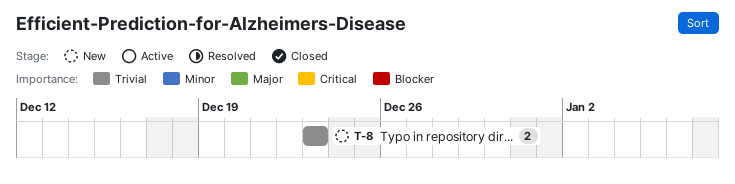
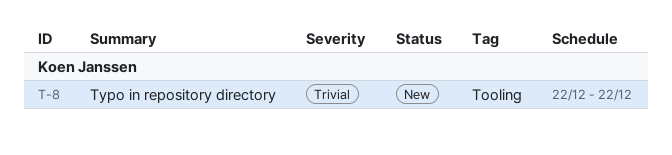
T-8, start: Dec 23 -> Dec 22
T-8, due: Dec 23 -> Dec 22

